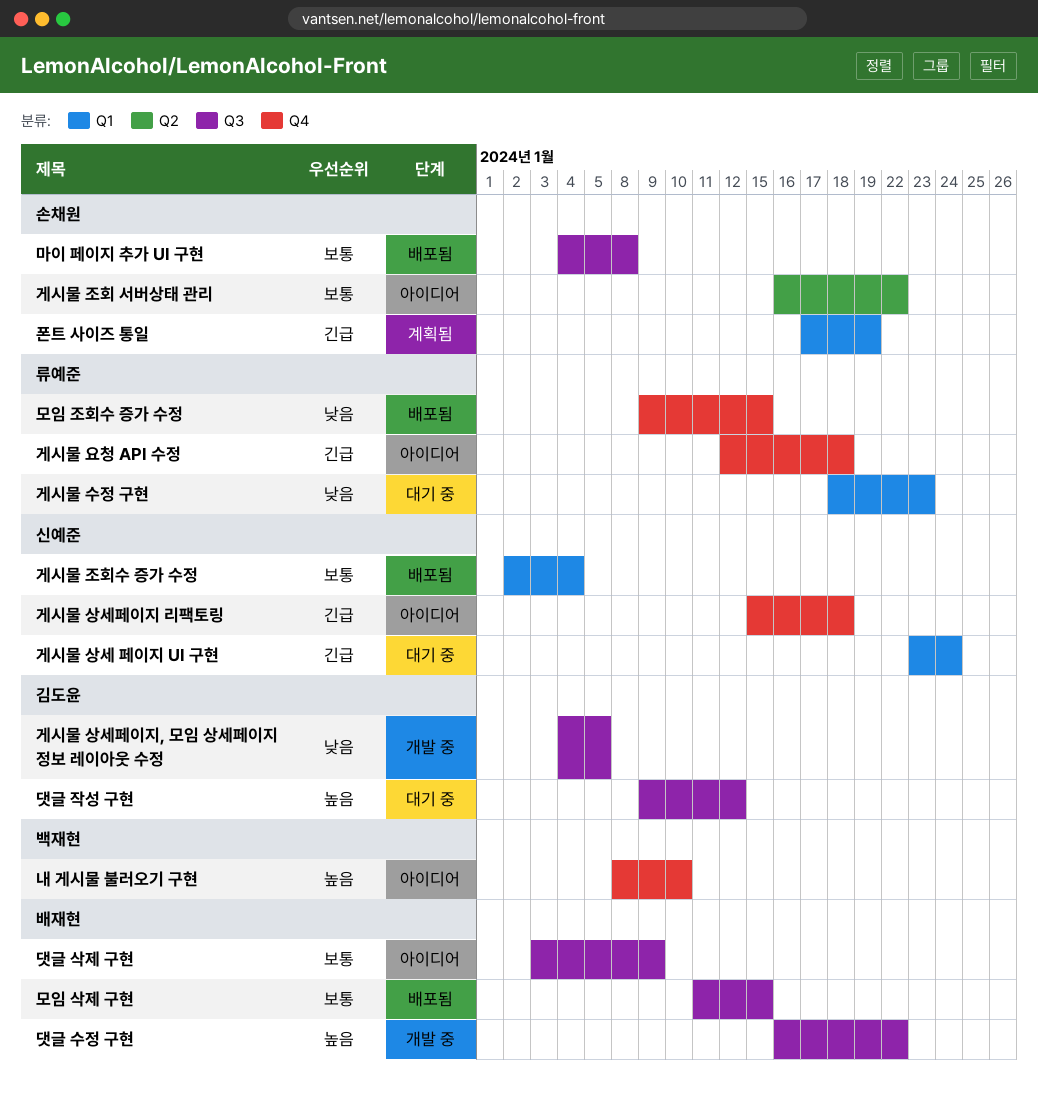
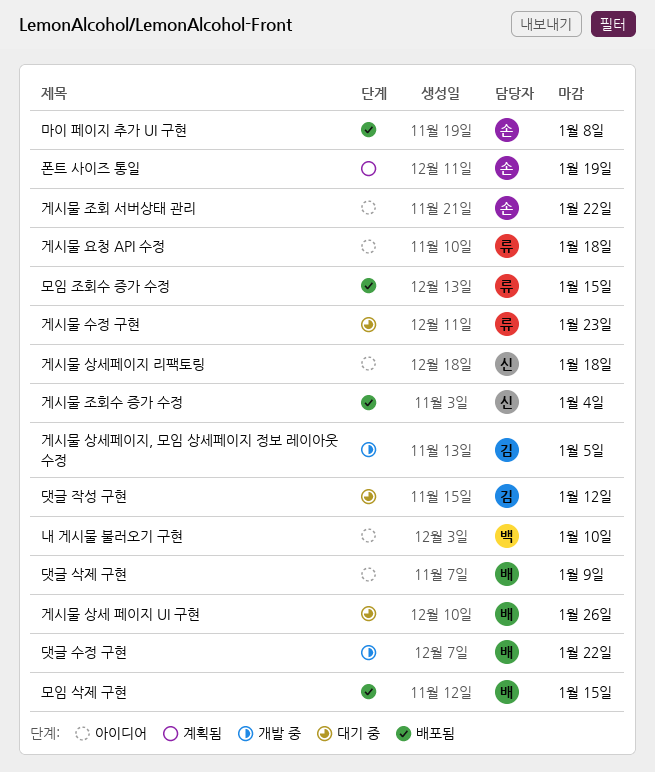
게시물 상세 페이지 UI 구현, owner: 신예준 -> 배재현
게시물 상세 페이지 UI 구현, due: Jan 24 -> Jan 26

